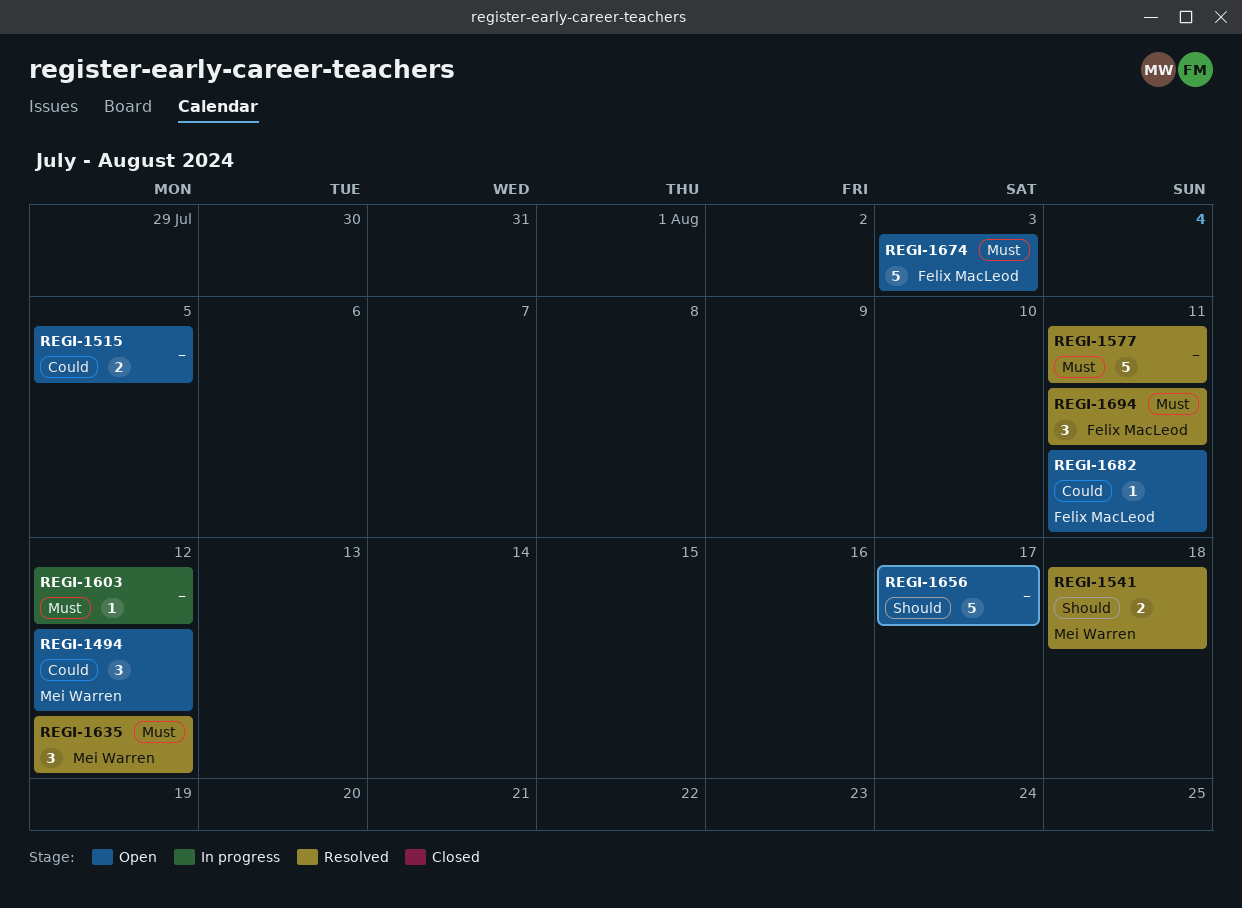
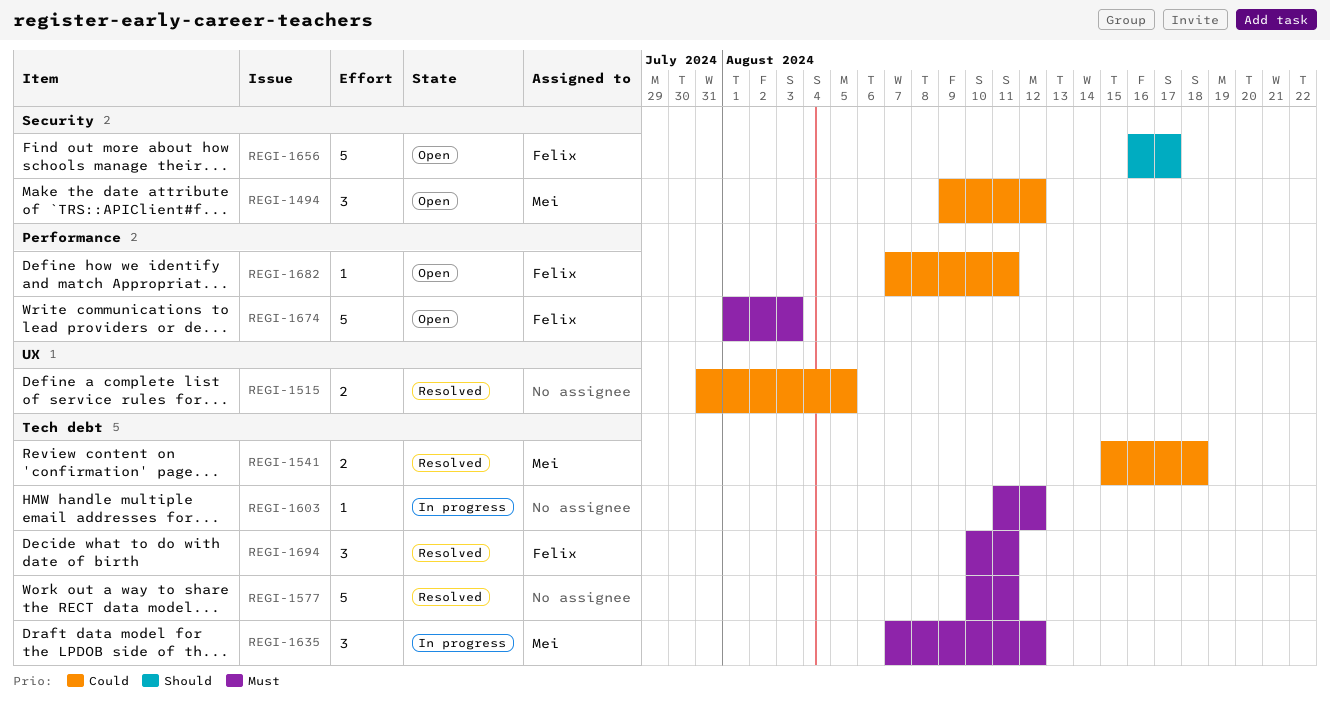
REGI-1515, status: Open -> Resolved
REGI-1541, priority: Should -> Could
REGI-1635, status: Resolved -> In progress
REGI-1656, owner: none -> Felix MacLeod

